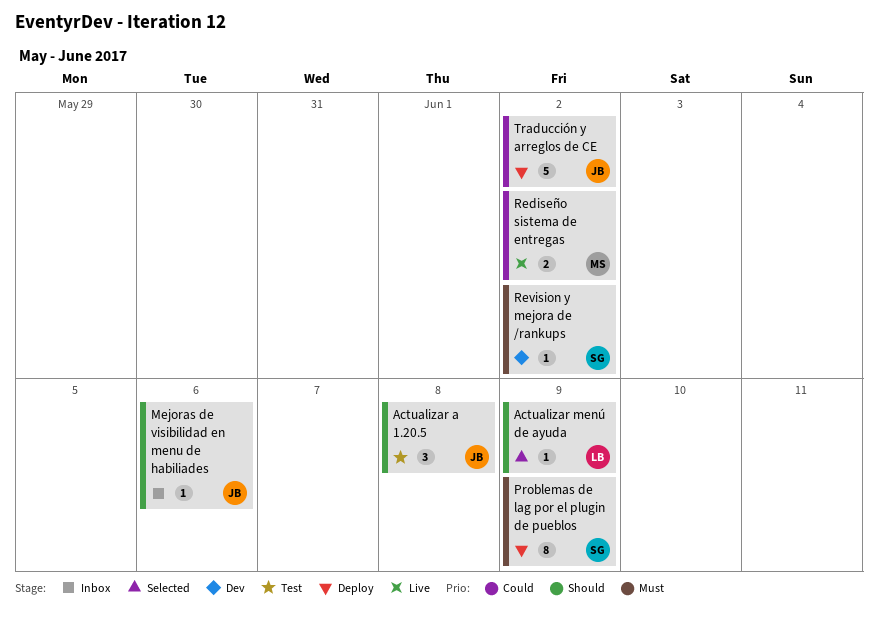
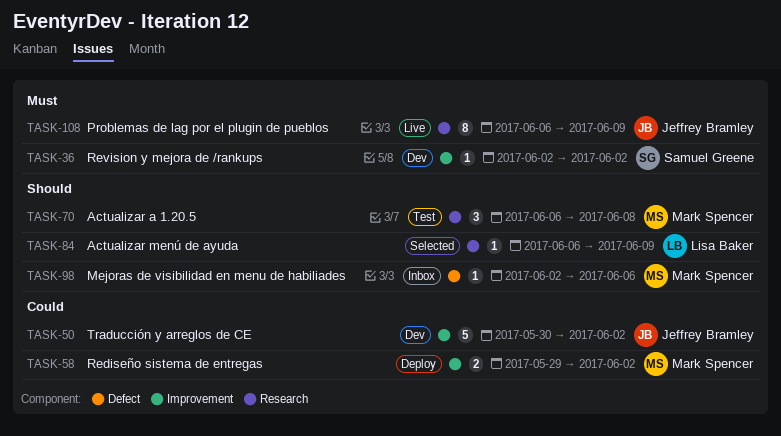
Actualizar a 1.20.5, owner: Jeffrey Bramley -> Mark Spencer
Mejoras de visibilidad en menu de habiliades, owner: Jeffrey Bramley -> Mark Spencer
Problemas de lag por el plugin de pueblos, status: Deploy -> Live
Problemas de lag por el plugin de pueblos, owner: Samuel Greene -> Jeffrey Bramley
Rediseño sistema de entregas, status: Live -> Deploy
Traducción y arreglos de CE, status: Deploy -> Dev

